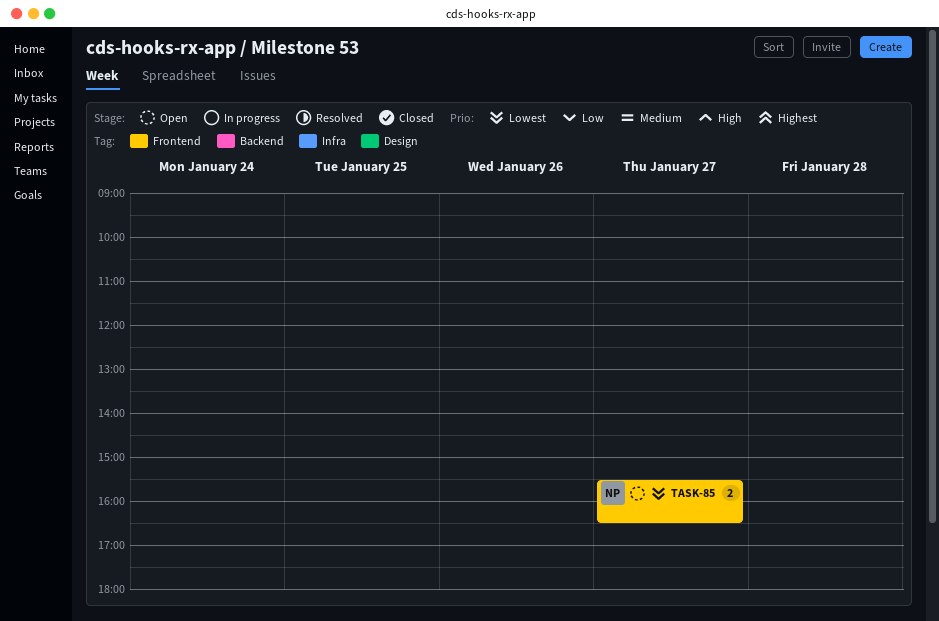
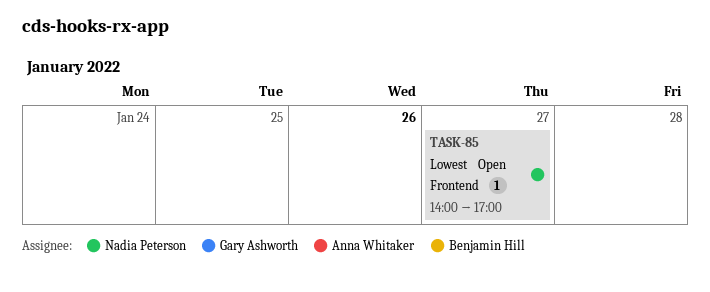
TASK-85, estimate: 2 -> 1
TASK-85, begins: 15:30 -> 14:00
TASK-85, ends: 16:30 -> 17:00

